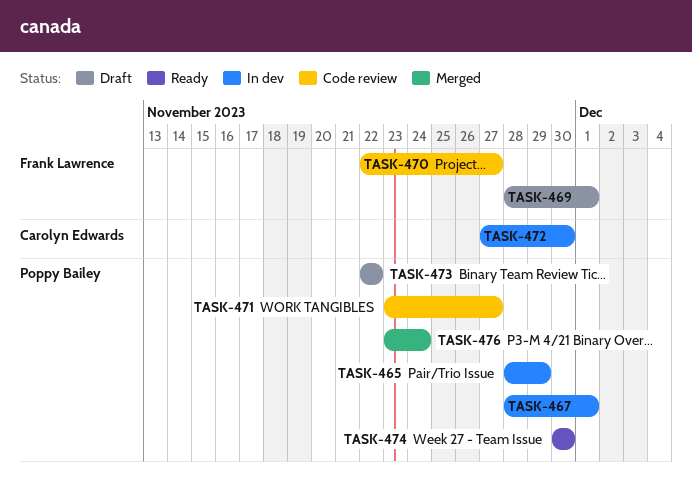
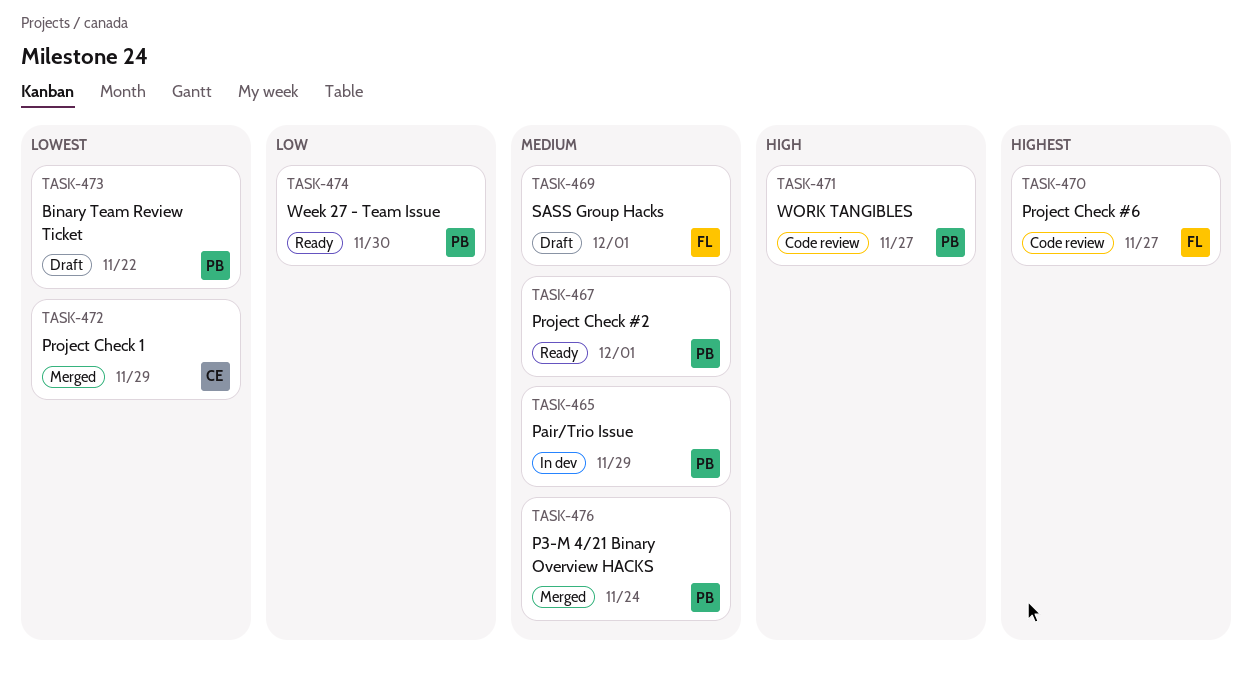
TASK-467, status: In dev -> Ready
TASK-472, status: In dev -> Merged
TASK-472, due: Nov 30 -> Nov 29

